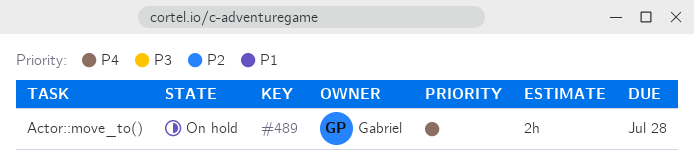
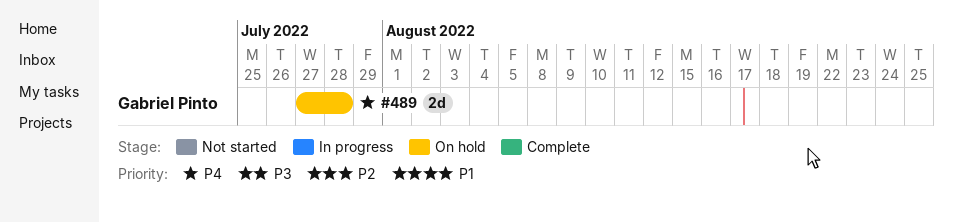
#489, estimate: 2h -> 2d

